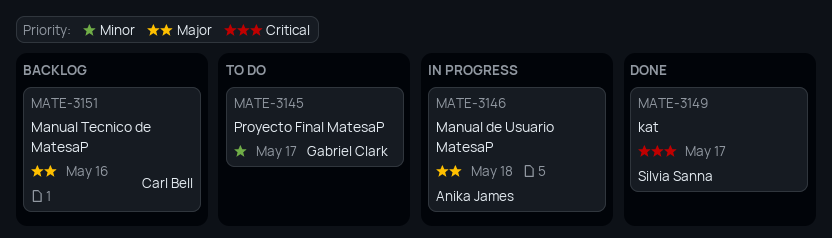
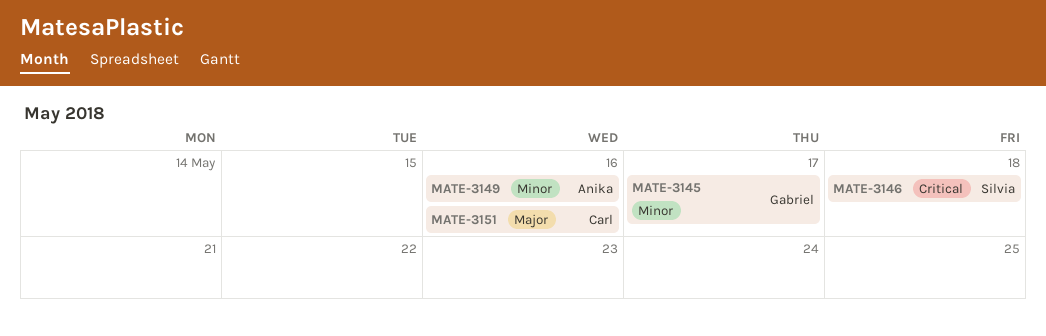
MATE-3146, owner: Anika James -> Silvia Sanna
MATE-3146, priority: Major -> Critical
MATE-3149, owner: Silvia Sanna -> Anika James
MATE-3149, priority: Critical -> Minor
MATE-3149, due: May 17 -> May 16

